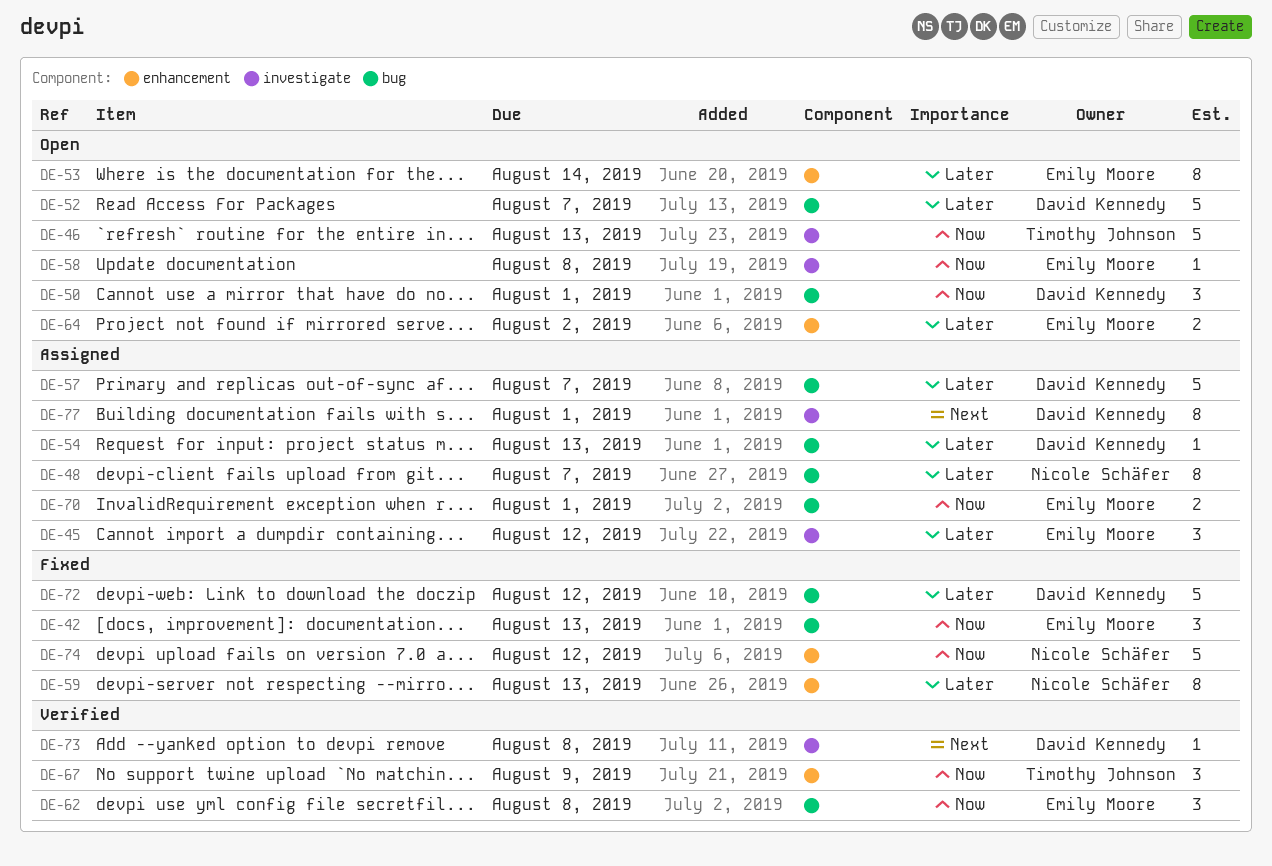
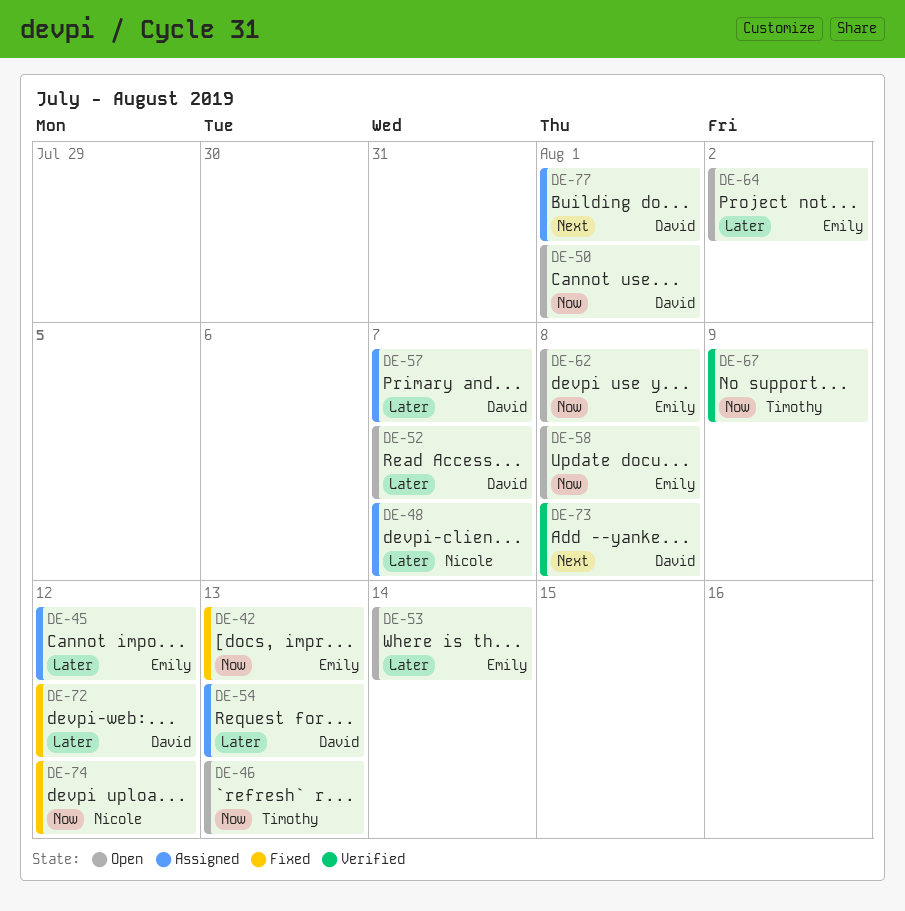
DE-59: present -> none
DE-62, status: Verified -> Open
DE-70: present -> none

